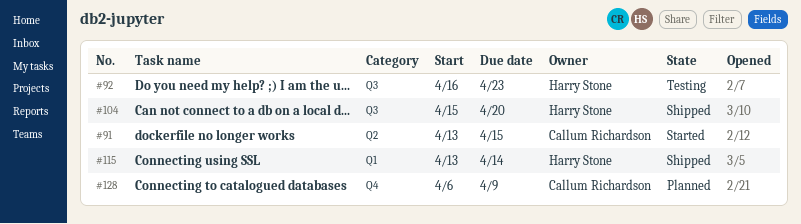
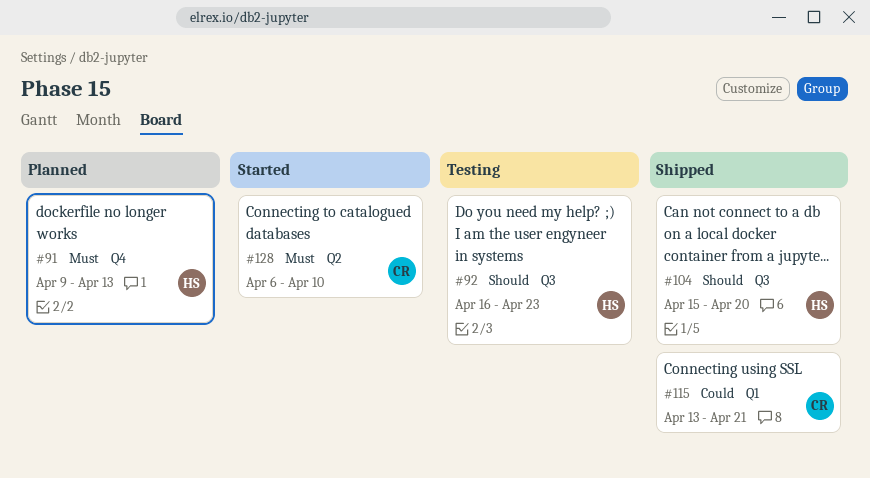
#91, status: Started -> Planned
#91, owner: Callum Richardson -> Harry Stone
#91, label: Q2 -> Q4
#91, start: Apr 13 -> Apr 9
#91, due: Apr 15 -> Apr 13
#115, owner: Harry Stone -> Callum Richardson
#115, due: Apr 14 -> Apr 21
#128, status: Planned -> Started
#128, label: Q4 -> Q2
#128, due: Apr 9 -> Apr 10

